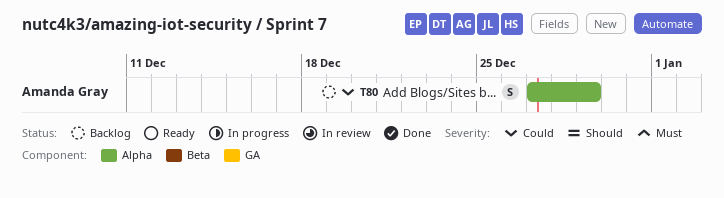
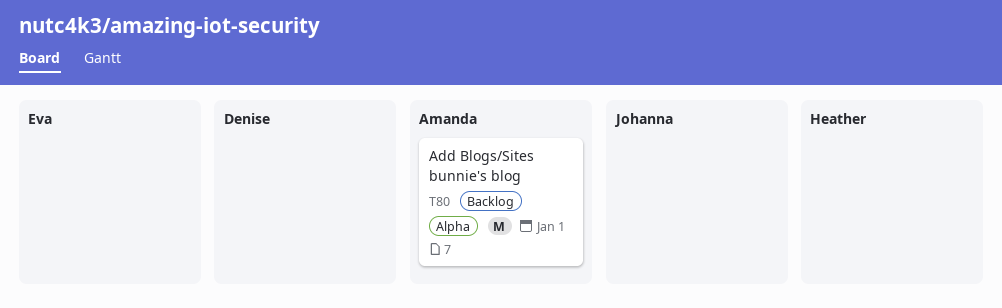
T80, estimate: S -> M
T80, due: Dec 29 -> Jan 1

